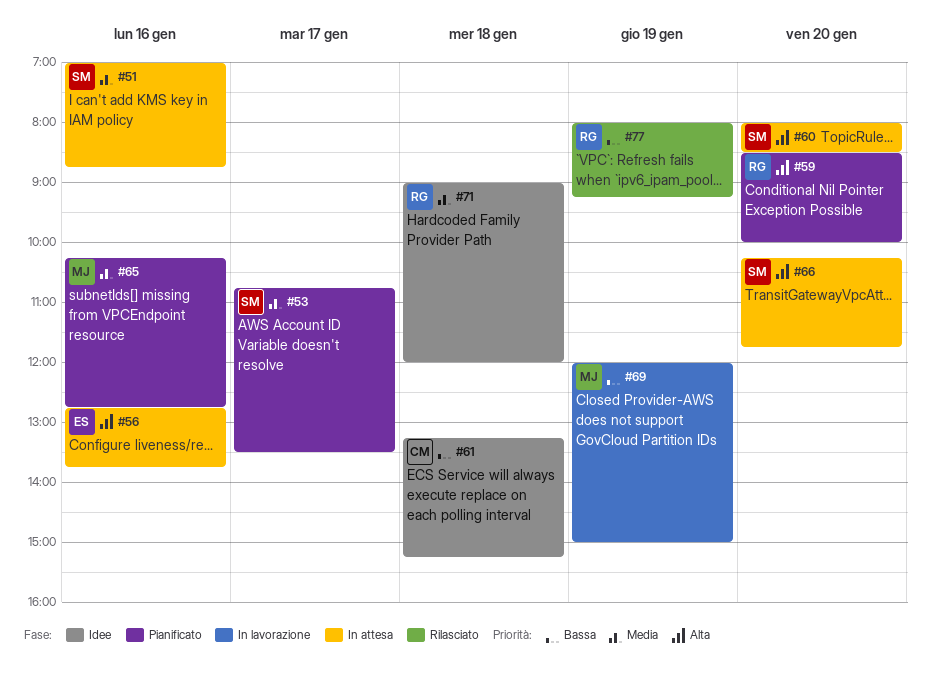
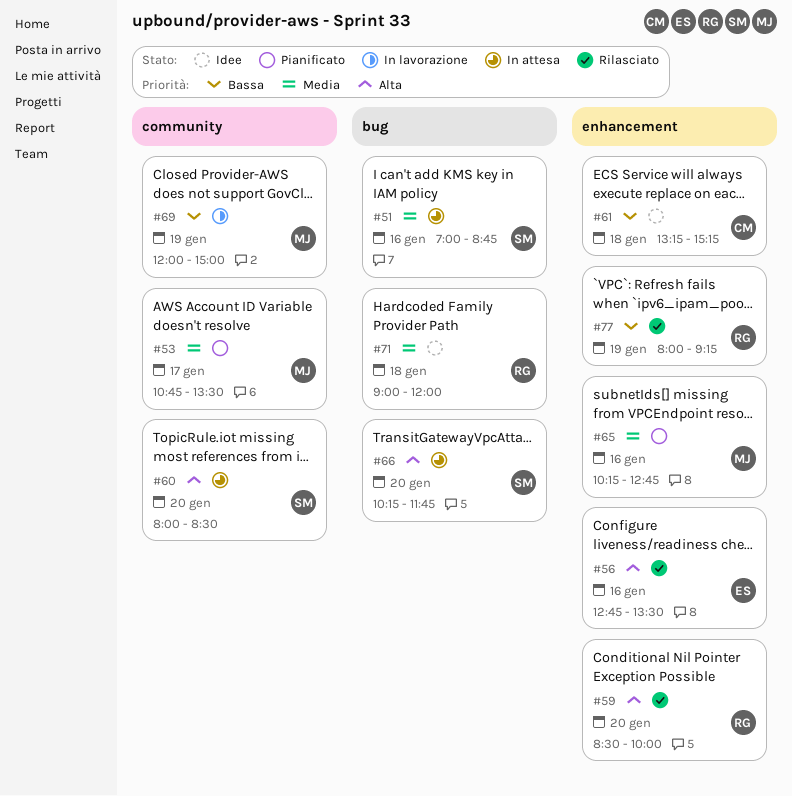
#53, owner: SM -> MJ
#56, status: In attesa -> Rilasciato
#56, ends: 13:45 -> 13:30
#59, status: Pianificato -> Rilasciato

